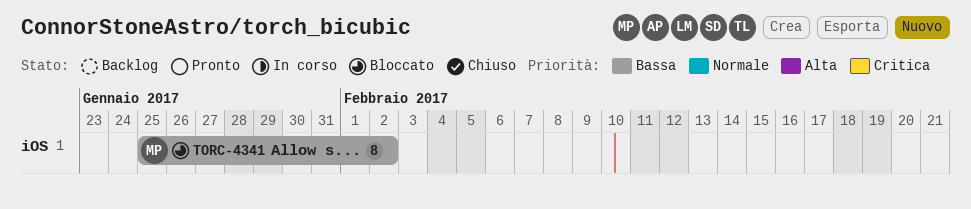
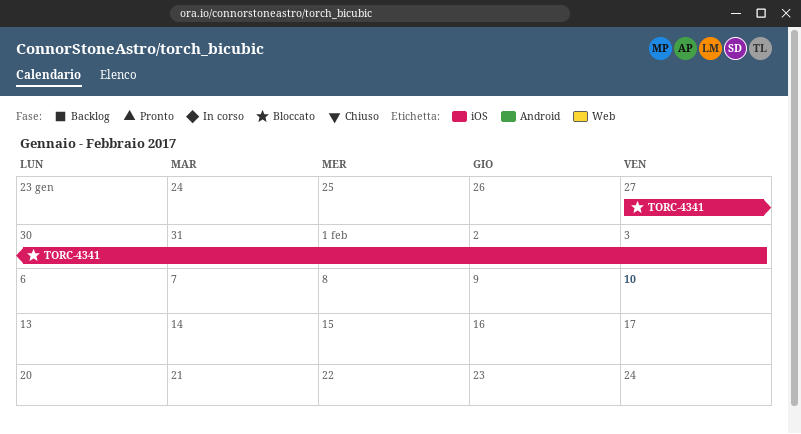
TORC-4341, start: Jan 25 -> Jan 27
TORC-4341, due: Feb 2 -> Feb 3

